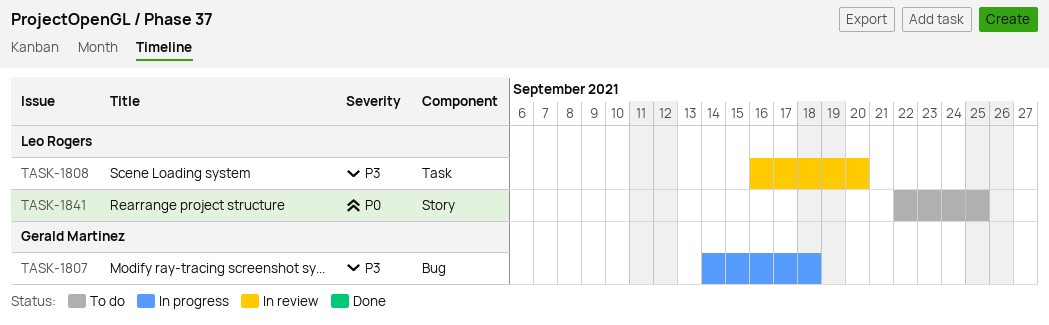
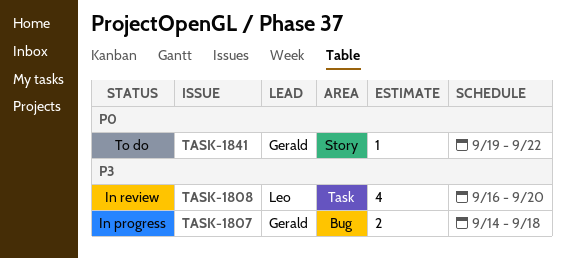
TASK-1841, owner: Leo Rogers -> Gerald Martinez
TASK-1841, start: Sep 22 -> Sep 19
TASK-1841, due: Sep 25 -> Sep 22

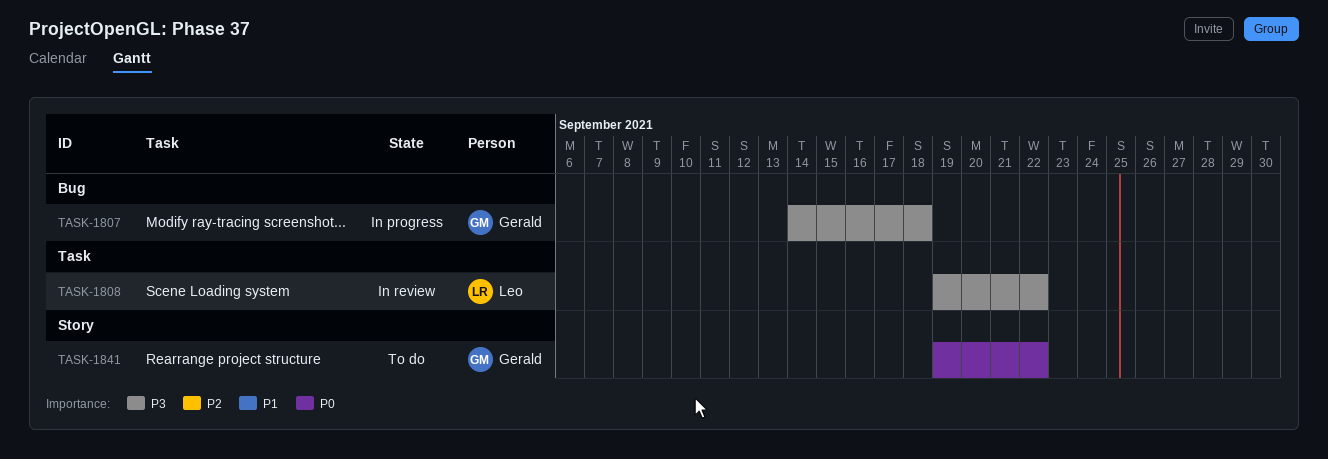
TASK-1808, start: Sep 16 -> Sep 19
TASK-1808, due: Sep 20 -> Sep 22

